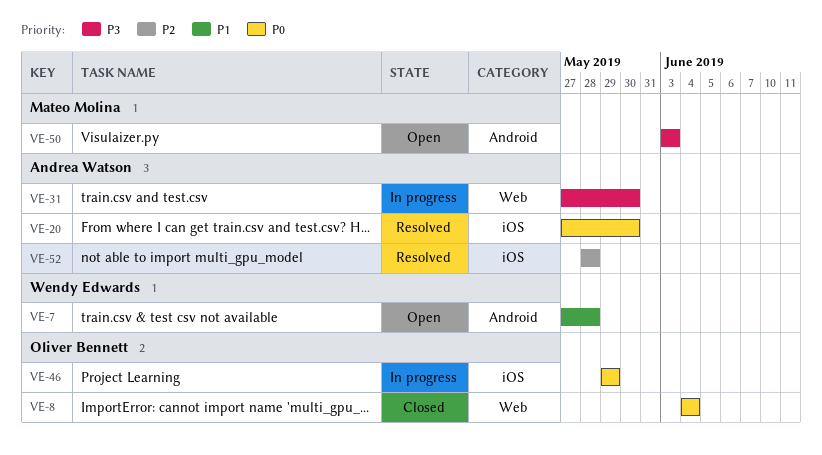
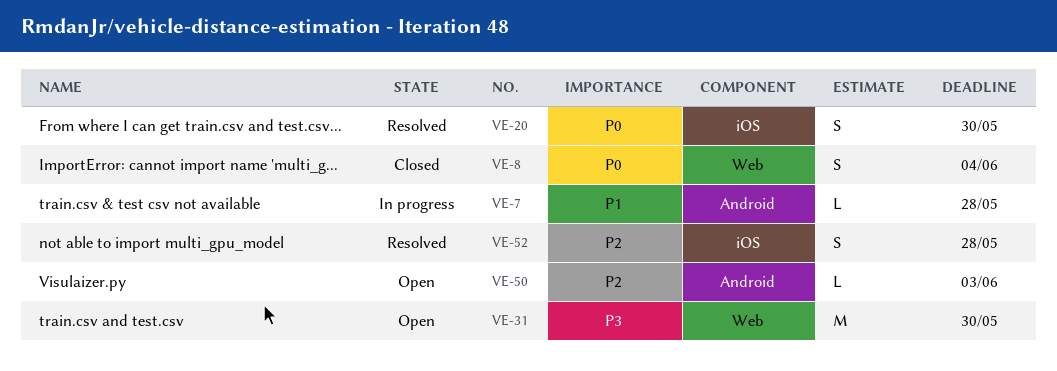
VE-7, status: Open -> In progress
VE-31, status: In progress -> Open
VE-46: present -> none
VE-50, priority: P3 -> P2

